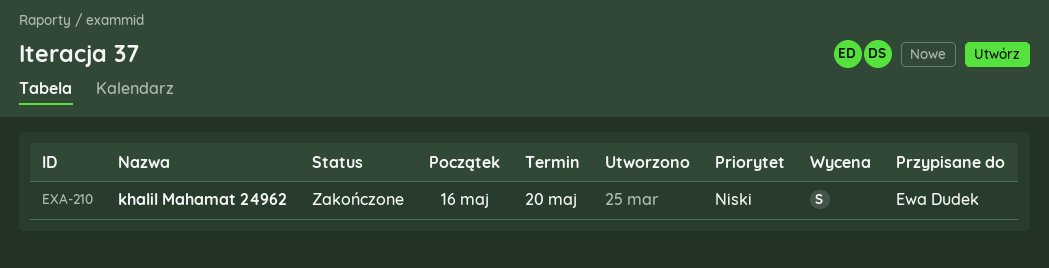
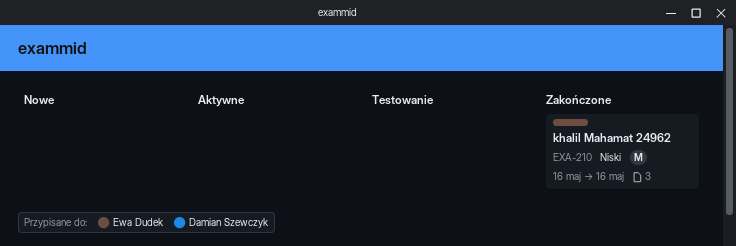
EXA-210, estimate: S -> M
EXA-210, due: May 20 -> May 16

